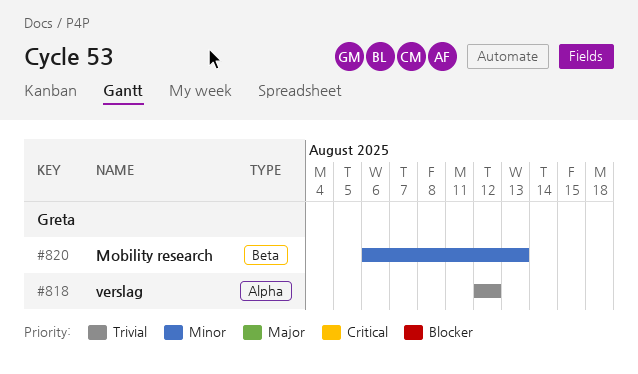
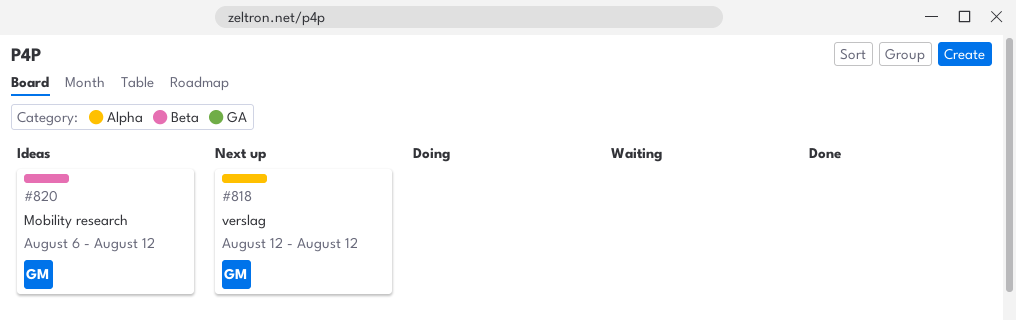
#820, due: Aug 13 -> Aug 12

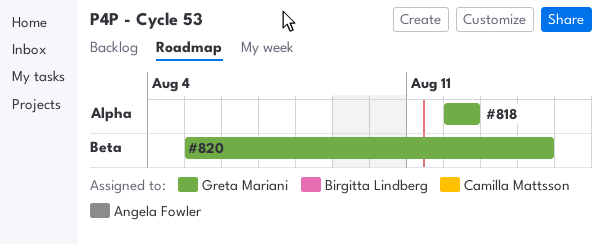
#820, start: Aug 6 -> Aug 5
#820, due: Aug 12 -> Aug 14

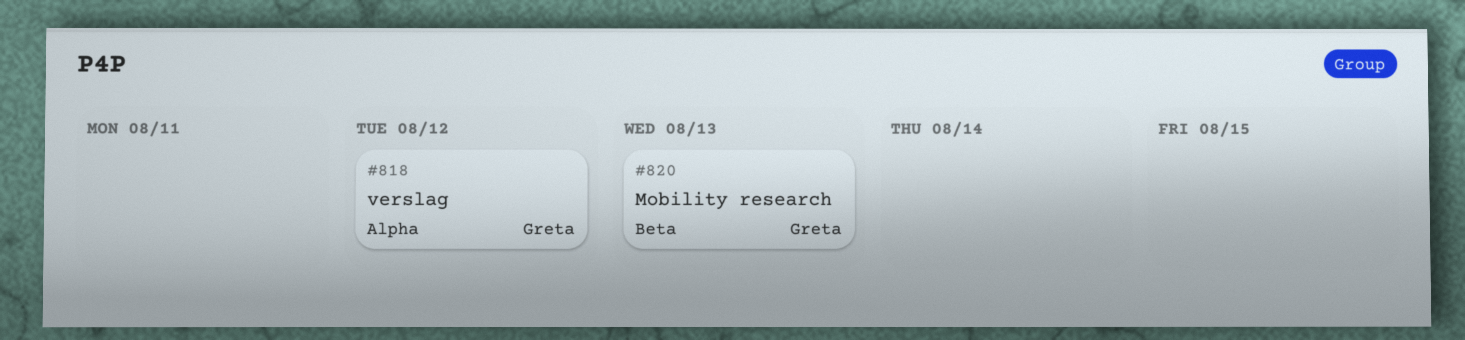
#820, due: Aug 14 -> Aug 13

